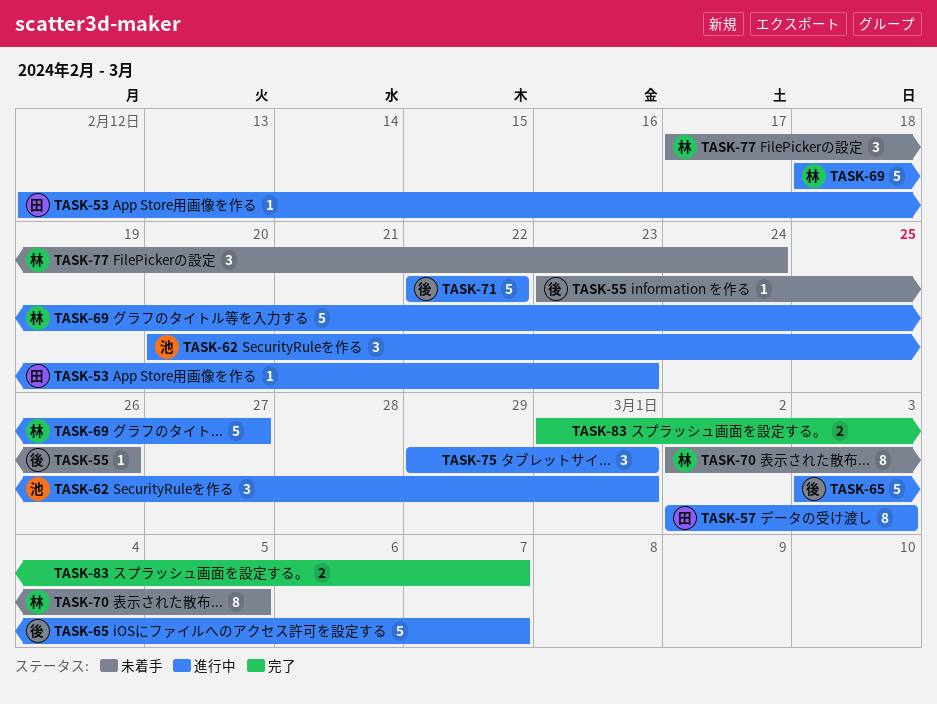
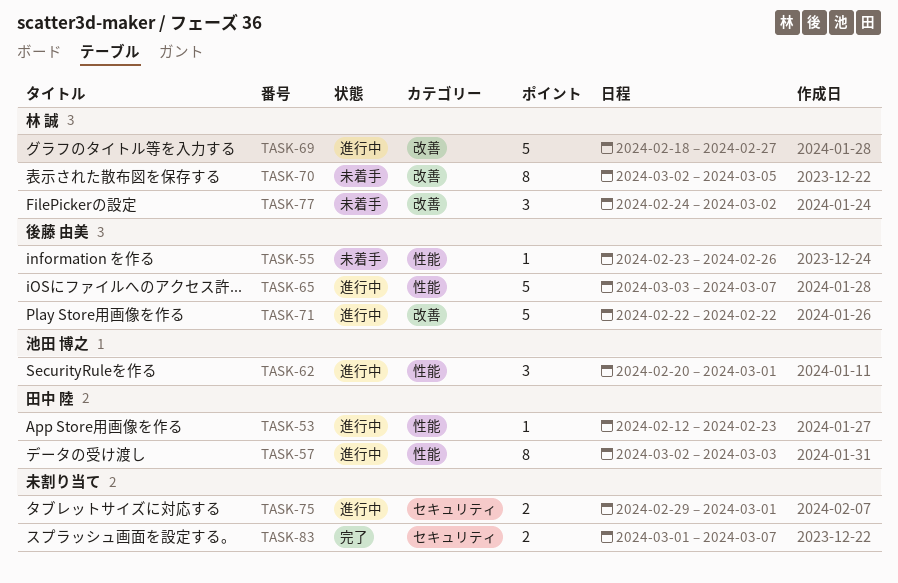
TASK-75, estimate: 3 -> 2
TASK-77, start: Feb 17 -> Feb 24
TASK-77, due: Feb 24 -> Mar 2

